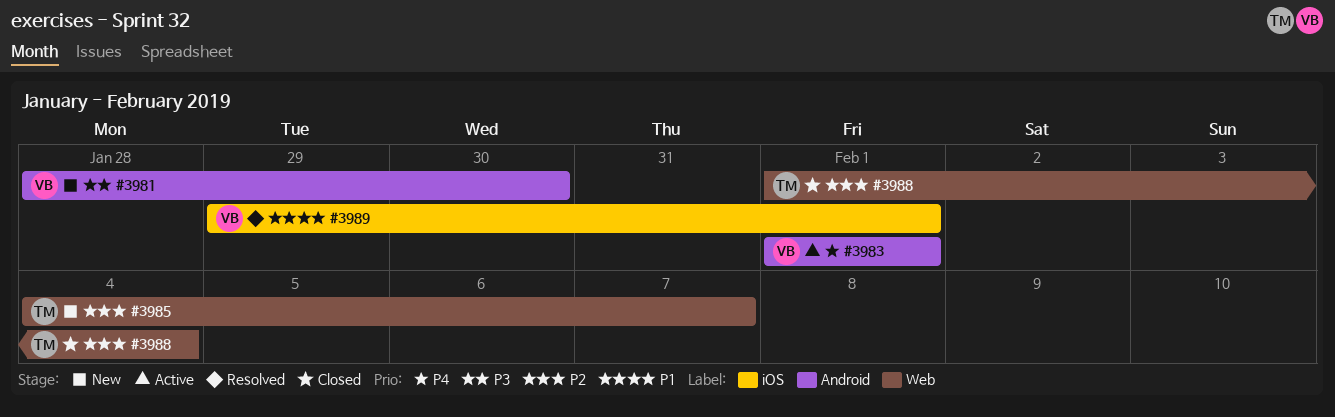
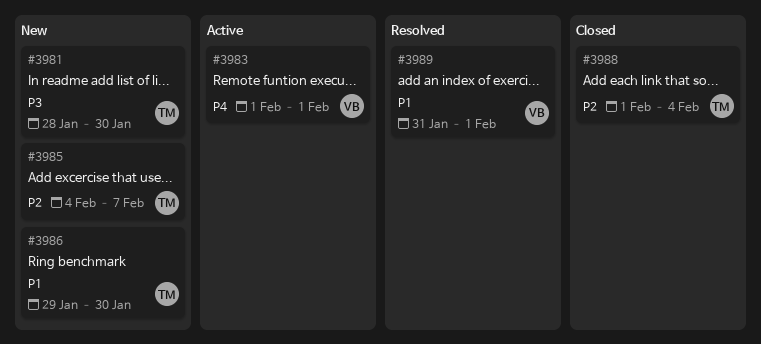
#3981, owner: VB -> TM
#3986: none -> present
#3989, start: Jan 29 -> Jan 31

